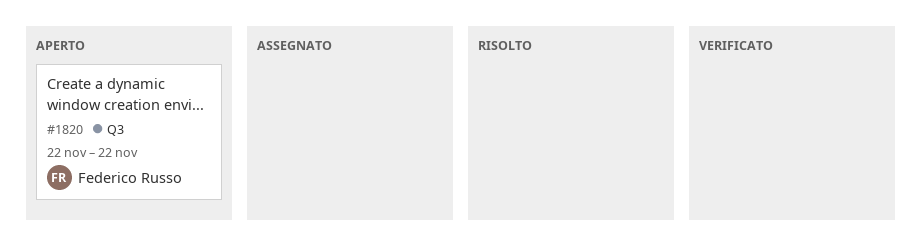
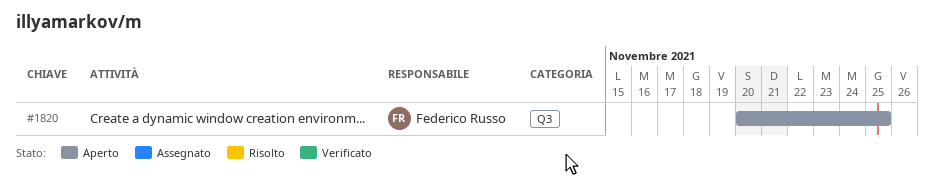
#1820, start: Nov 22 -> Nov 20
#1820, due: Nov 22 -> Nov 25

